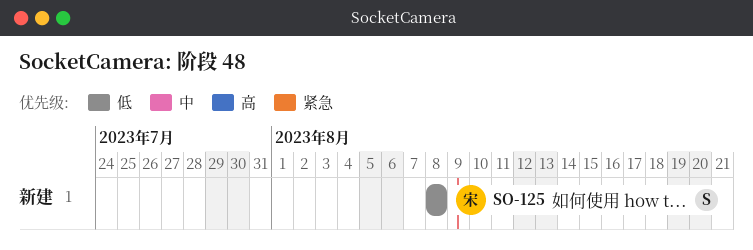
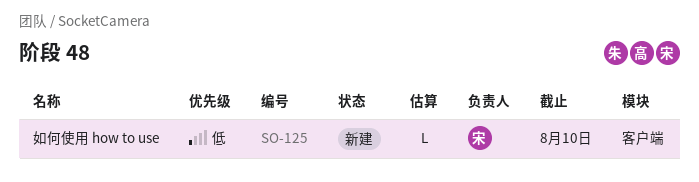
SO-125, estimate: S -> L
SO-125, due: Aug 8 -> Aug 10

